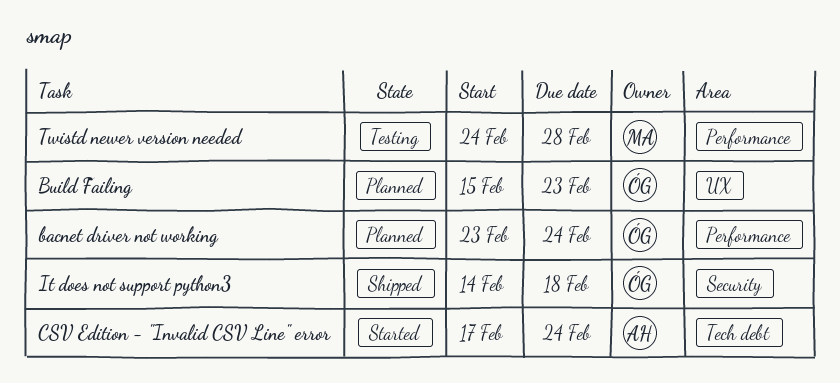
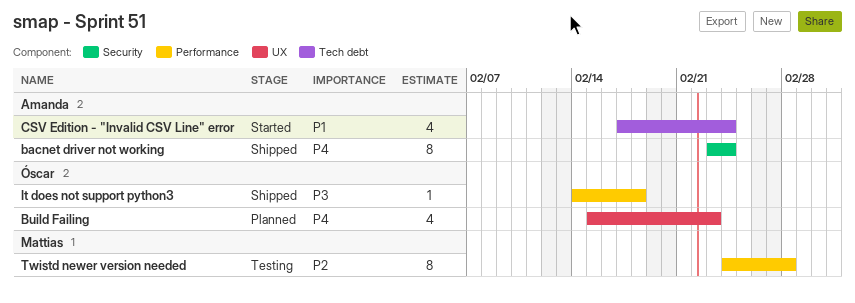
bacnet driver not working, status: Planned -> Shipped
bacnet driver not working, owner: Óscar -> Amanda
bacnet driver not working, label: Performance -> Security
It does not support python3, label: Security -> Performance

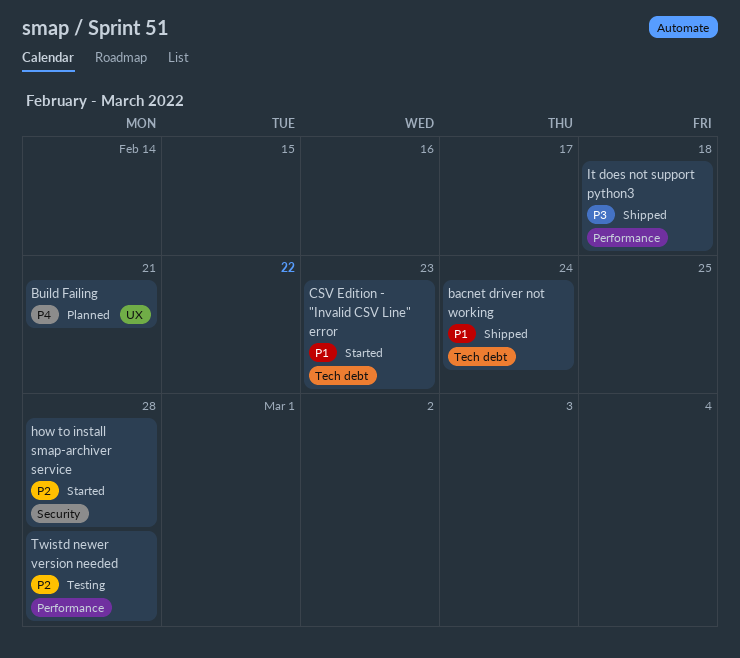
bacnet driver not working, priority: P4 -> P1
bacnet driver not working, label: Security -> Tech debt
Build Failing, due: Feb 23 -> Feb 21
CSV Edition - "Invalid CSV Line" error, due: Feb 24 -> Feb 23
how to install smap-archiver service: none -> present

